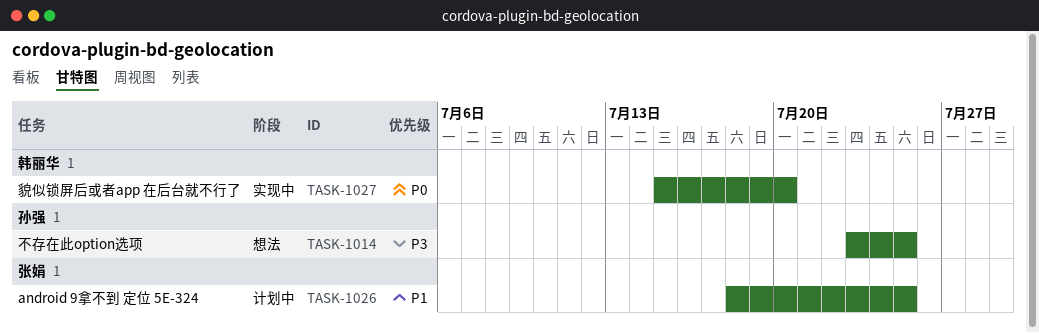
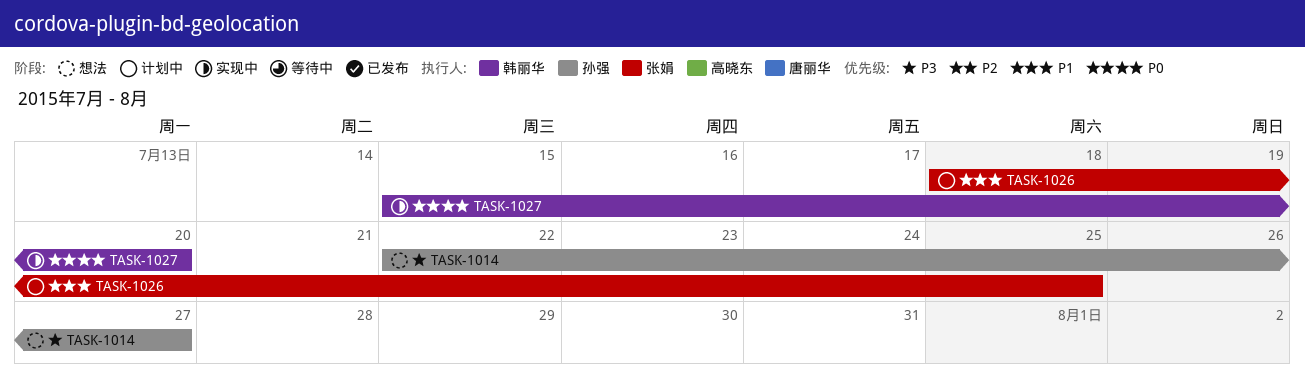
TASK-1014, start: Jul 23 -> Jul 22
TASK-1014, due: Jul 25 -> Jul 27

